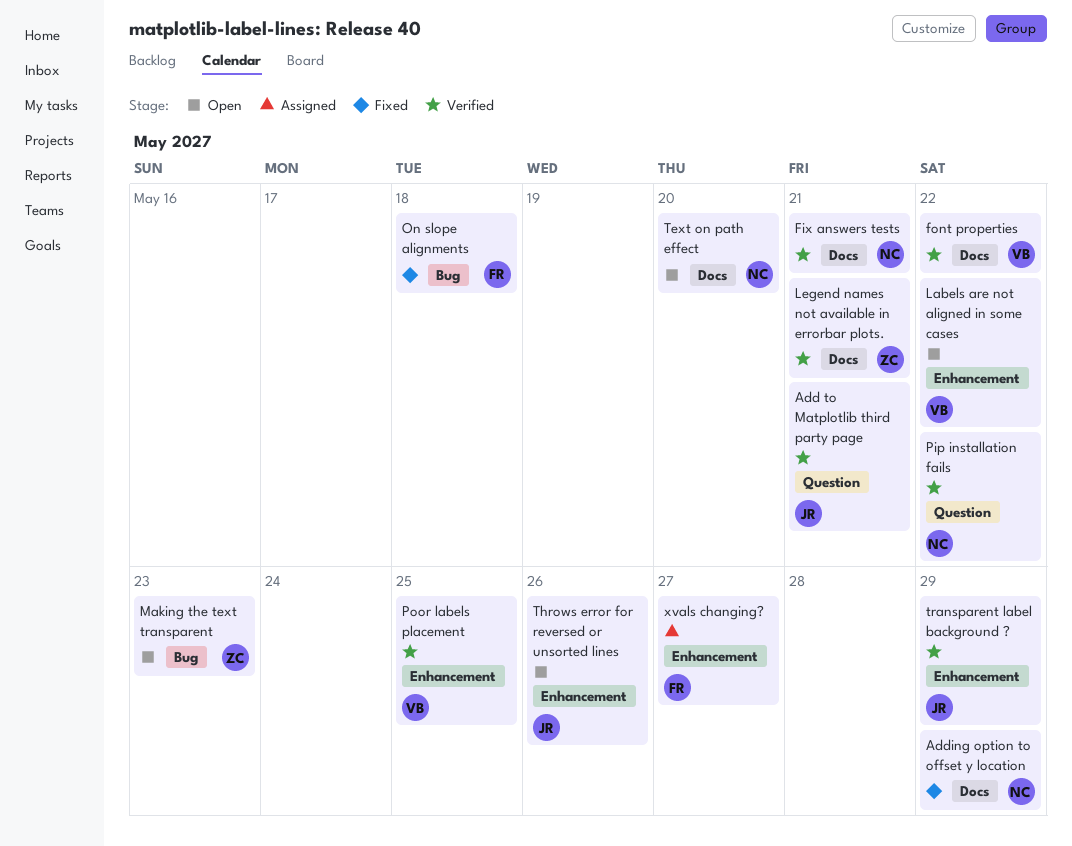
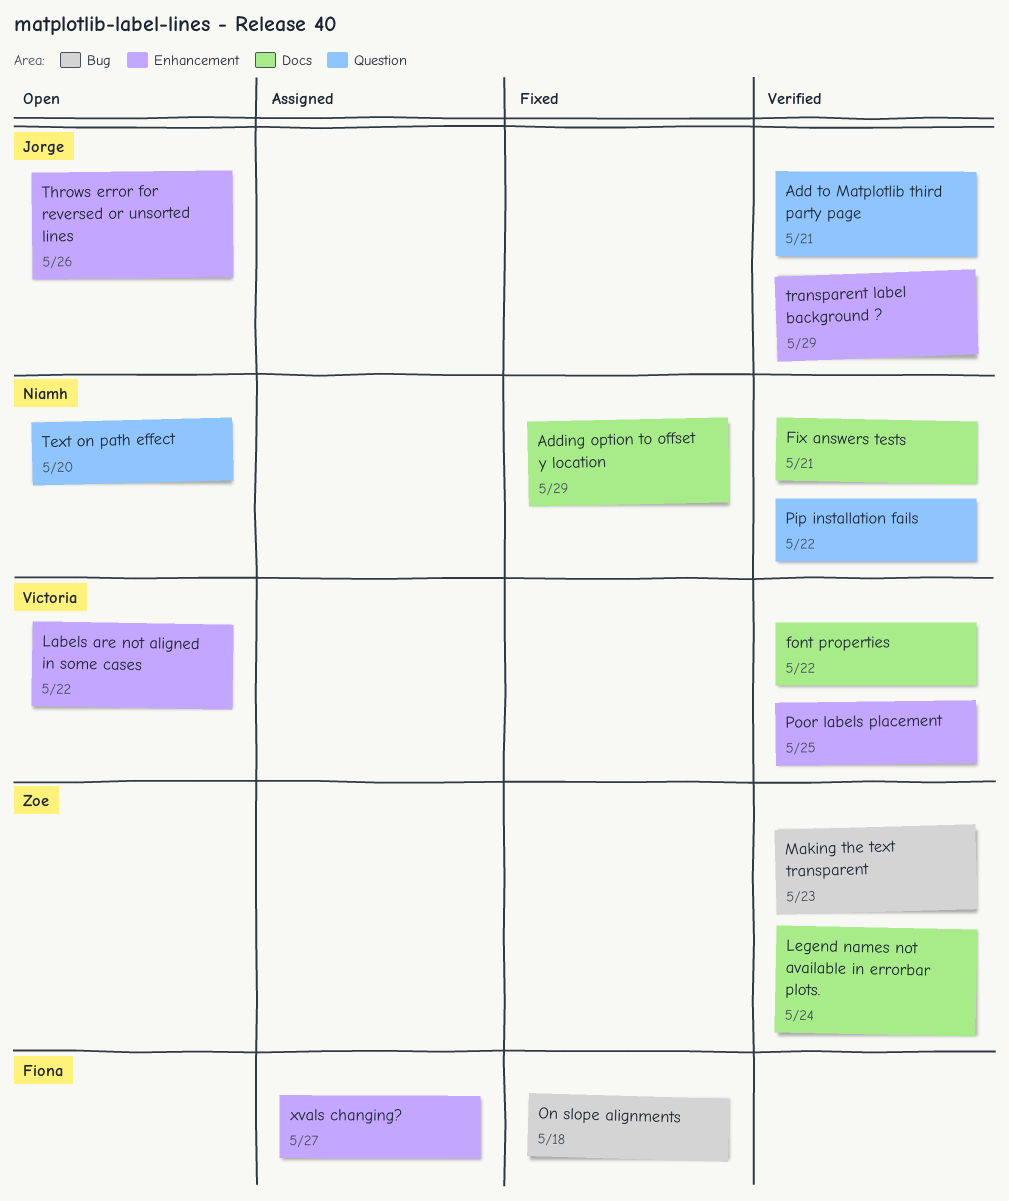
Legend names not available in errorbar plots., due: May 21 -> May 24
Making the text transparent, status: Open -> Verified
Text on path effect, label: Docs -> Question

